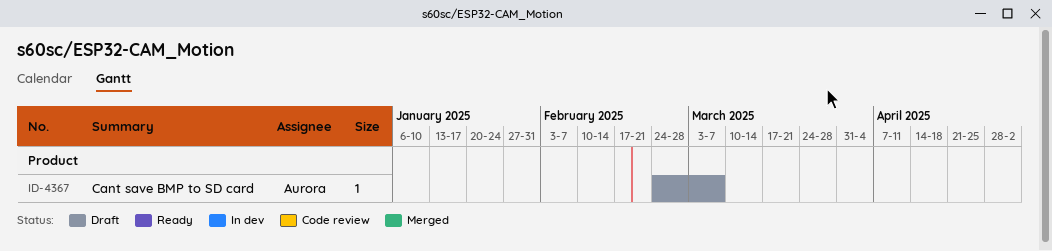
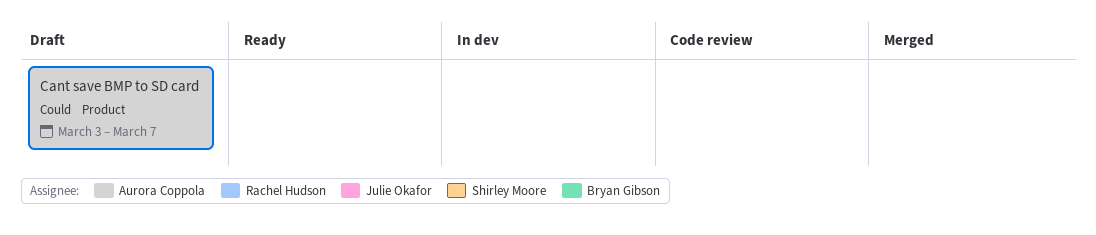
Cant save BMP to SD card, start: Feb 24 -> Mar 3

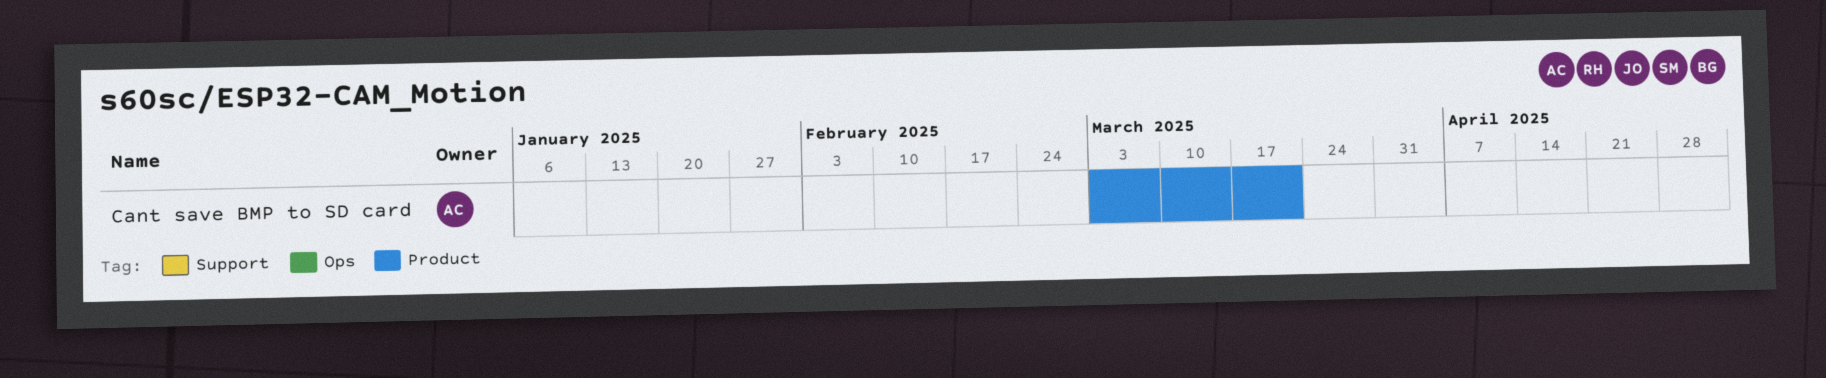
Cant save BMP to SD card, due: Mar 7 -> Mar 21

